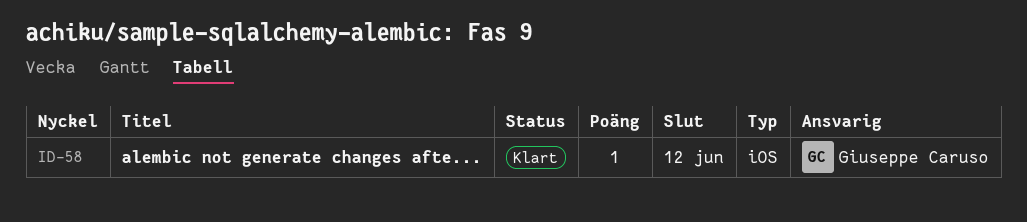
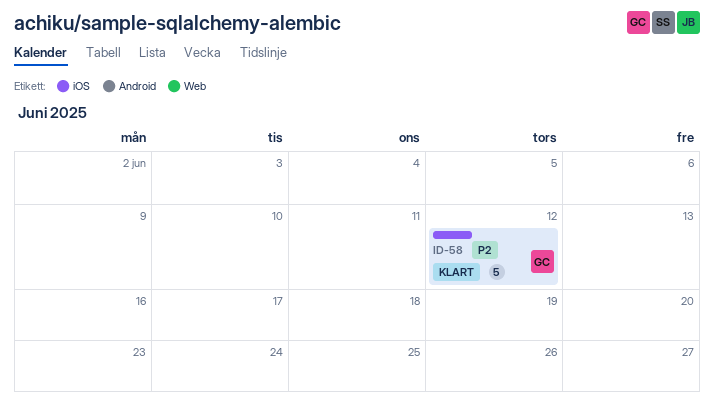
ID-58, estimate: 1 -> 5

